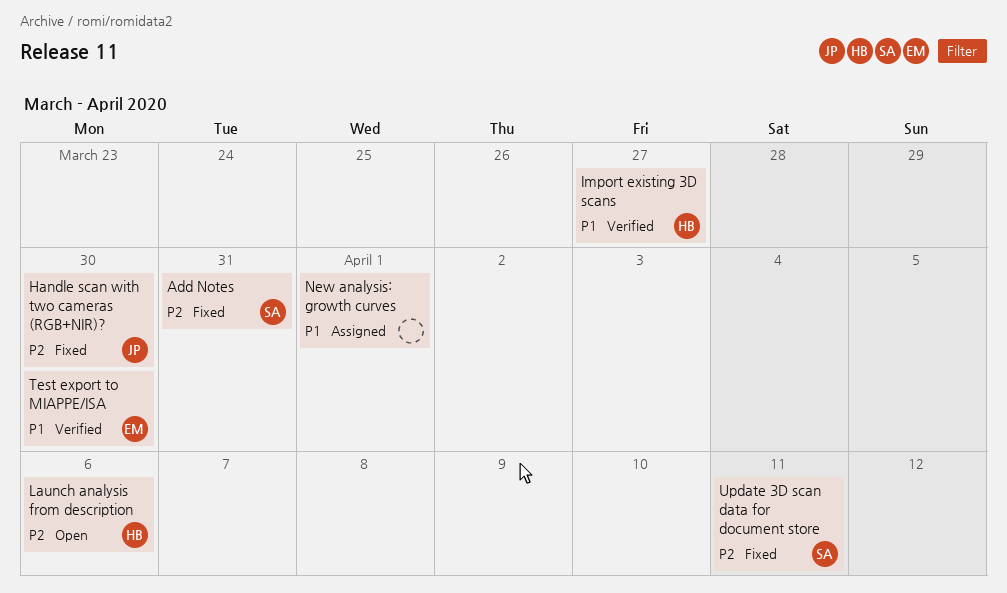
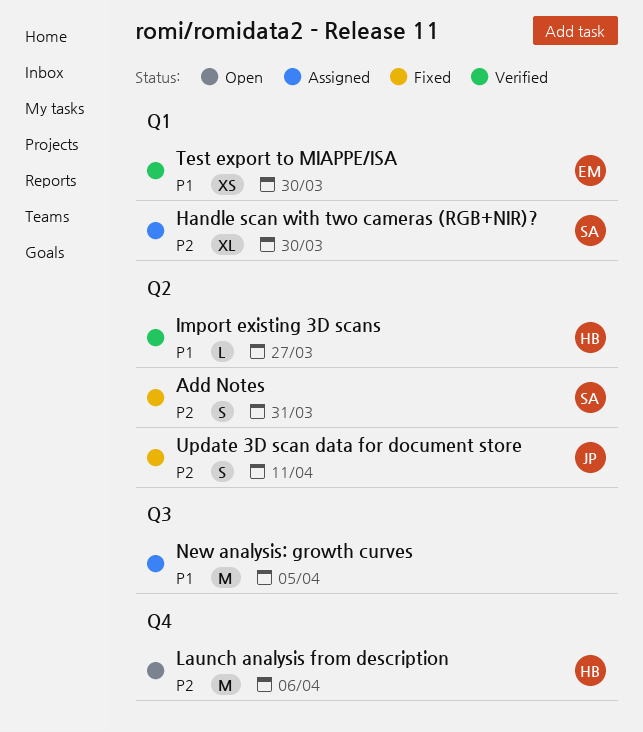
Handle scan with two cameras (RGB+NIR)?, status: Fixed -> Assigned
Handle scan with two cameras (RGB+NIR)?, owner: JP -> SA
New analysis: growth curves, due: Apr 1 -> Apr 5
Update 3D scan data for document store, owner: SA -> JP

